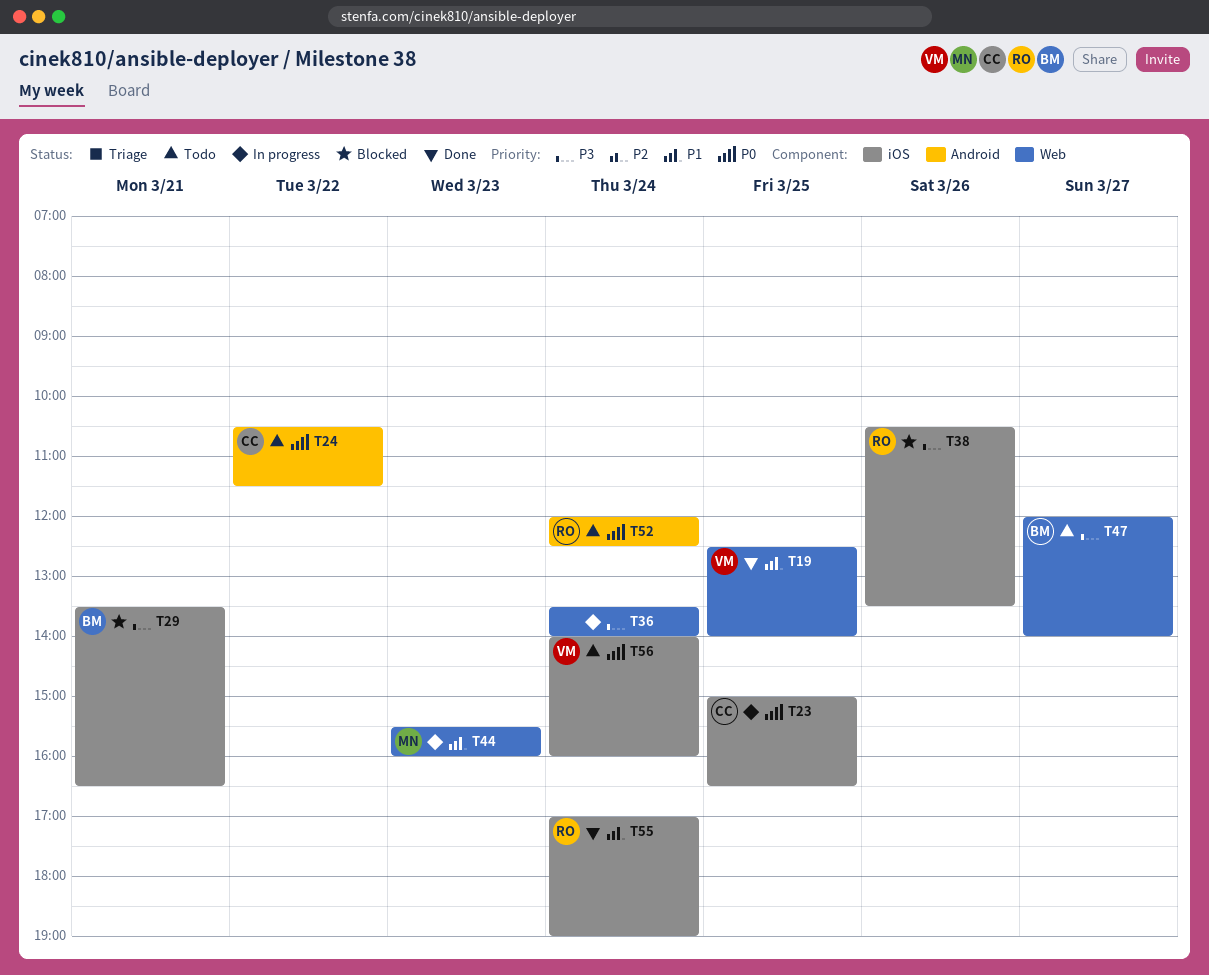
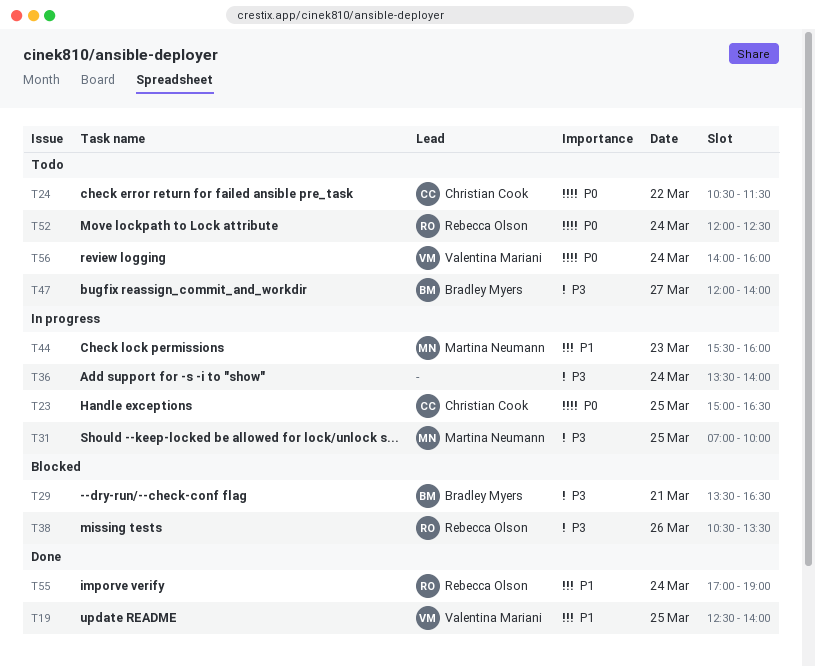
T31: none -> present

